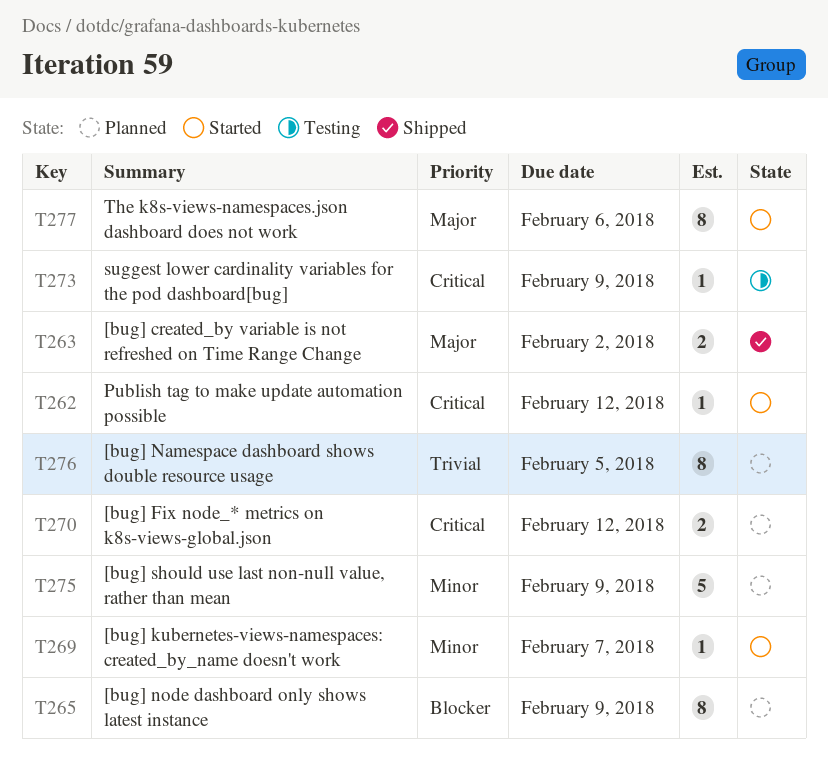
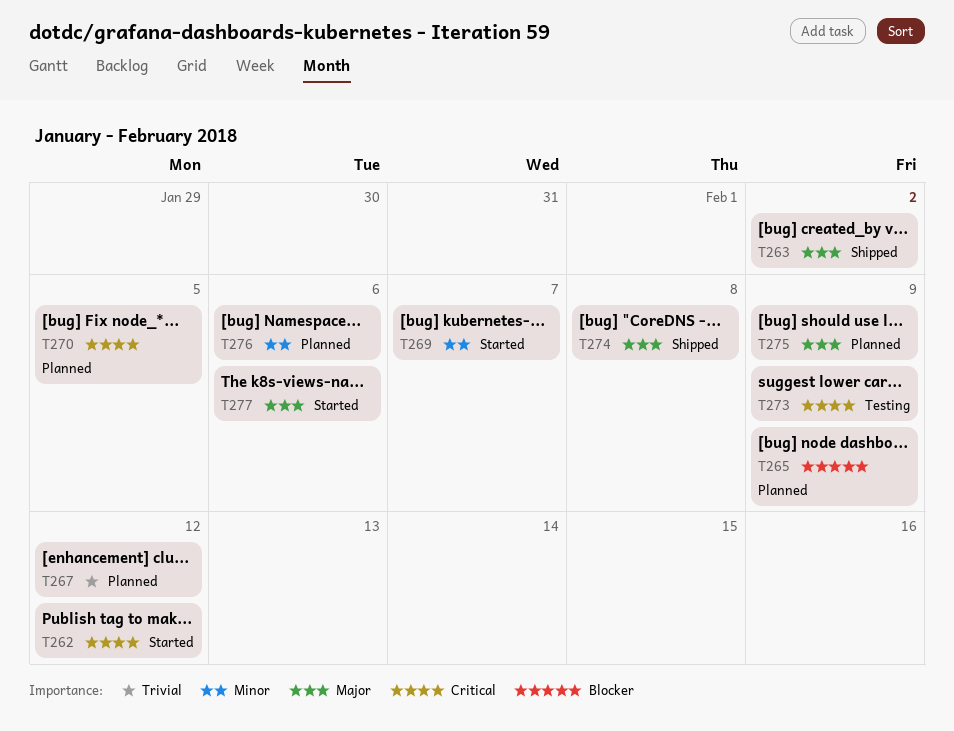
T267: none -> present
T270, due: Feb 12 -> Feb 5
T274: none -> present
T275, priority: Minor -> Major
T276, priority: Trivial -> Minor
T276, due: Feb 5 -> Feb 6

